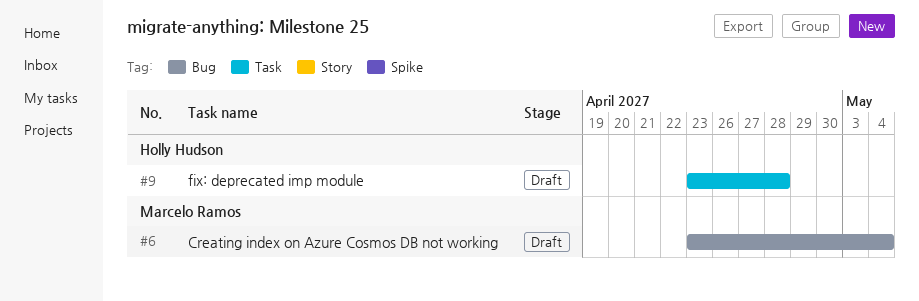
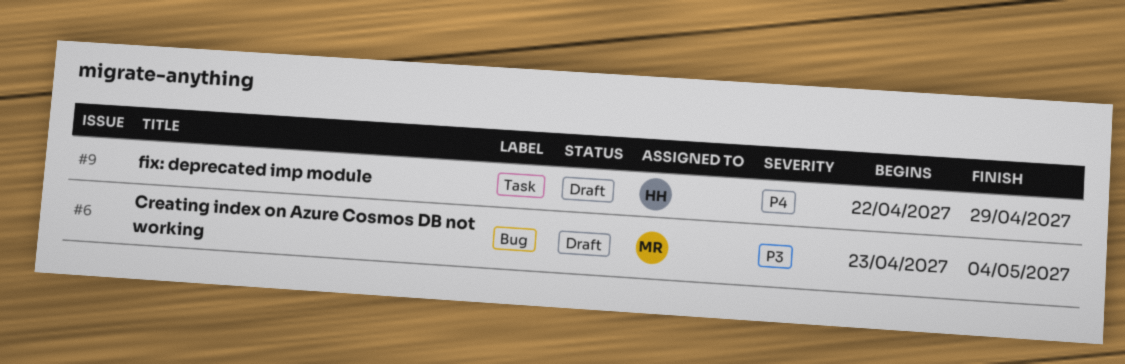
#9, start: Apr 23 -> Apr 22
#9, due: Apr 28 -> Apr 29

